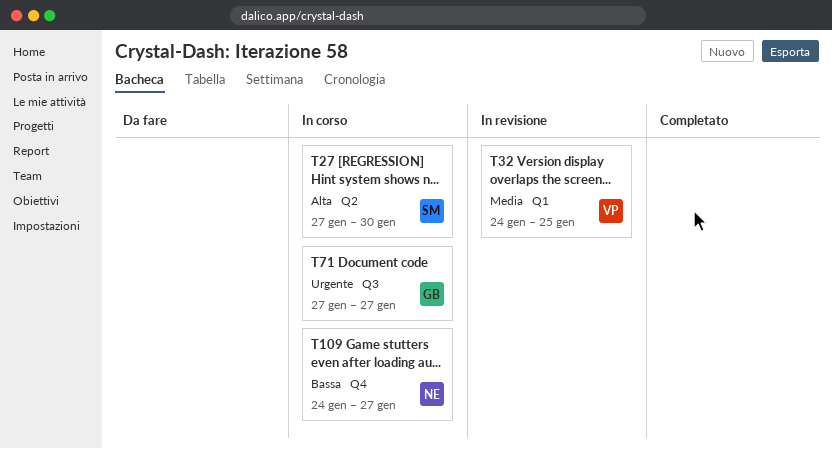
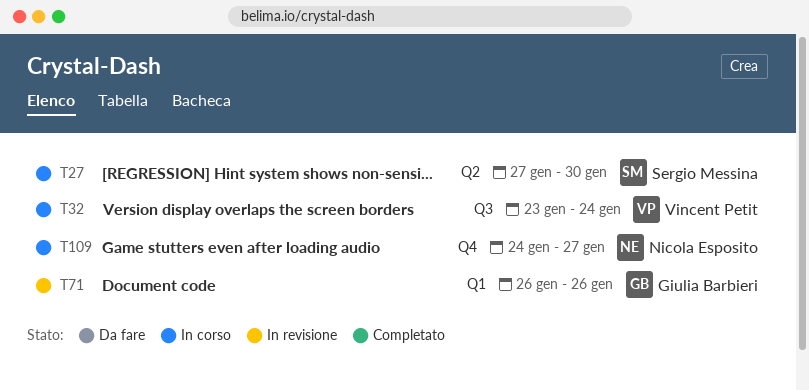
T32, status: In revisione -> In corso
T32, label: Q1 -> Q3
T32, start: Jan 24 -> Jan 23
T32, due: Jan 25 -> Jan 24
T71, status: In corso -> In revisione
T71, label: Q3 -> Q1
T71, start: Jan 27 -> Jan 26
T71, due: Jan 27 -> Jan 26

